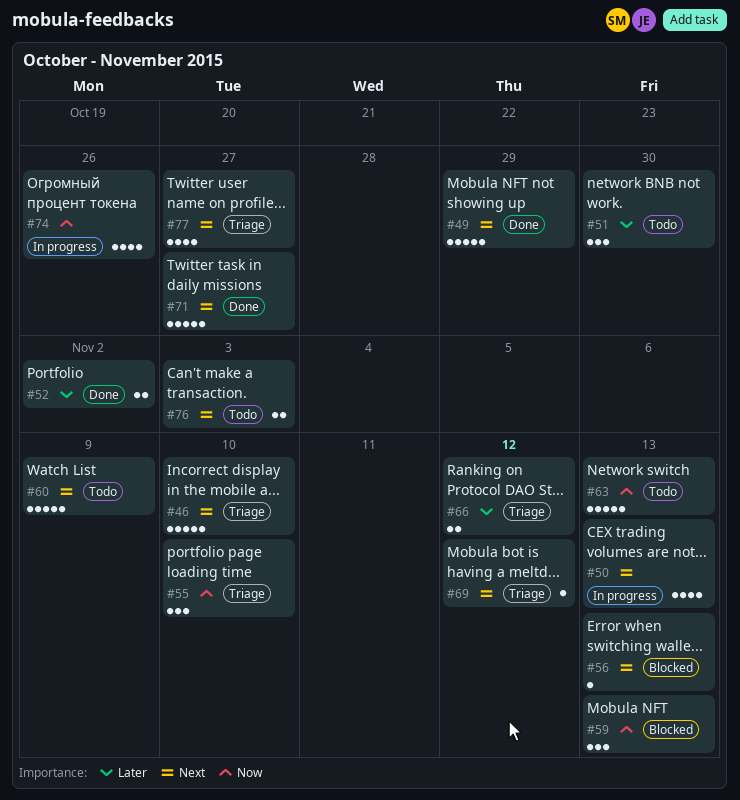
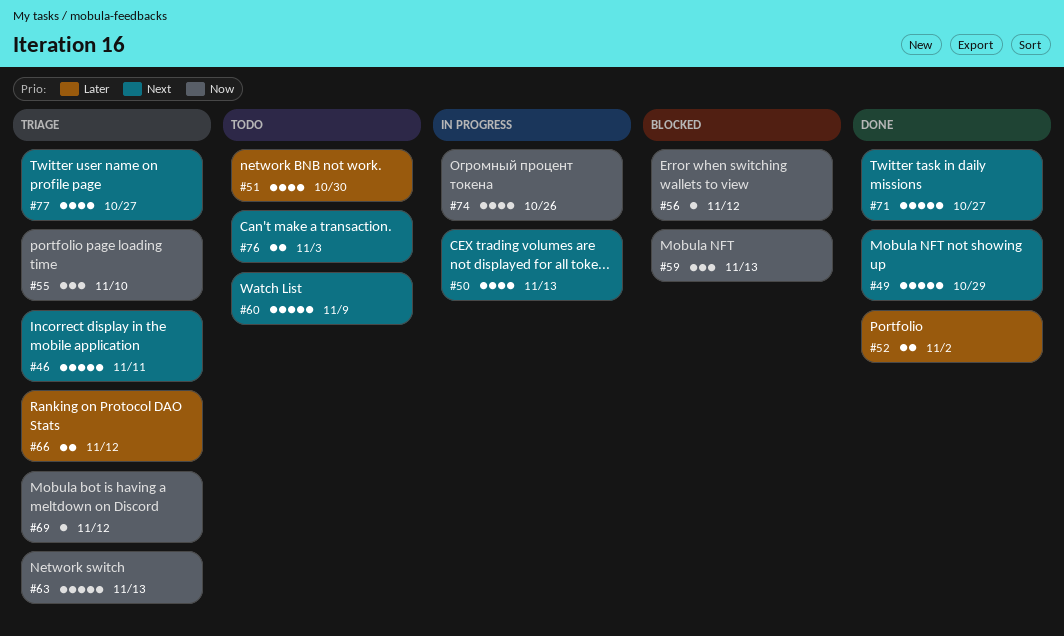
#46, due: Nov 10 -> Nov 11
#51, estimate: 3 -> 4
#56, priority: Next -> Now
#56, due: Nov 13 -> Nov 12
#63, status: Todo -> Triage
#69, priority: Next -> Now

